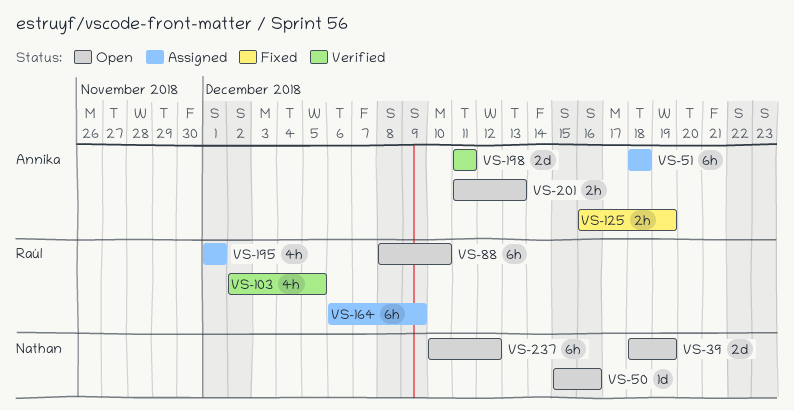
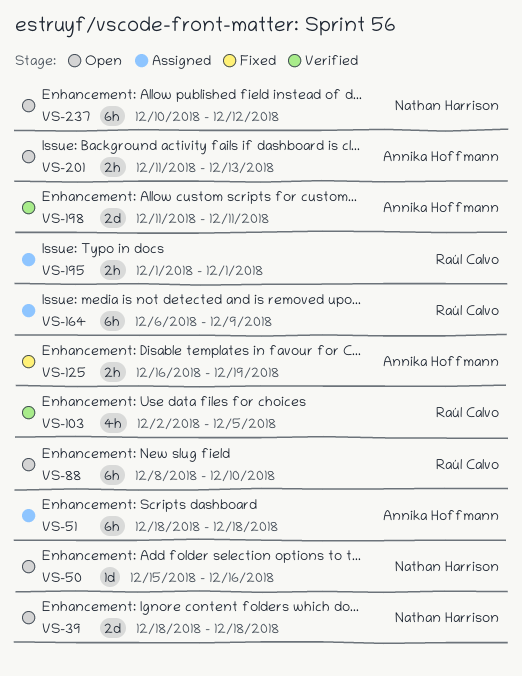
VS-39, due: Dec 19 -> Dec 18
VS-195, estimate: 4h -> 2h

